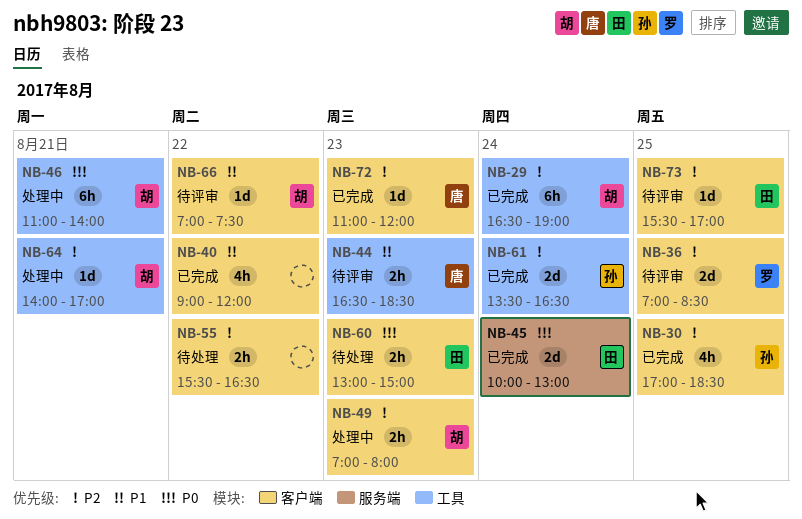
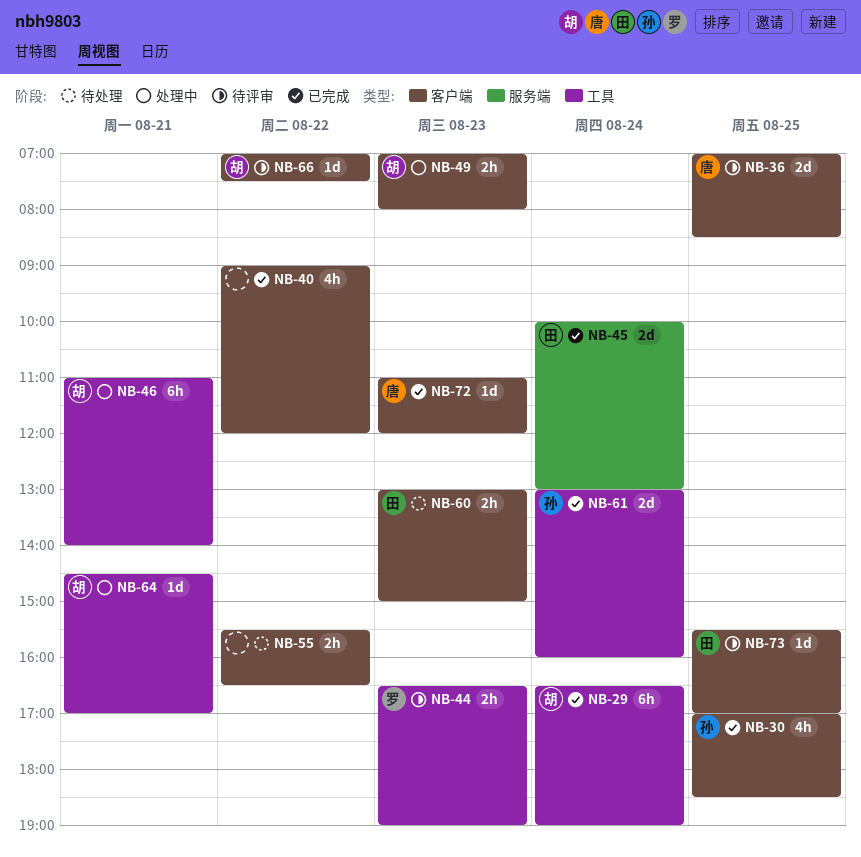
NB-36, owner: 罗 -> 唐
NB-44, owner: 唐 -> 罗
NB-44, ends: 18:30 -> 19:00
NB-61, begins: 13:30 -> 13:00
NB-61, ends: 16:30 -> 16:00
NB-64, begins: 14:00 -> 14:30

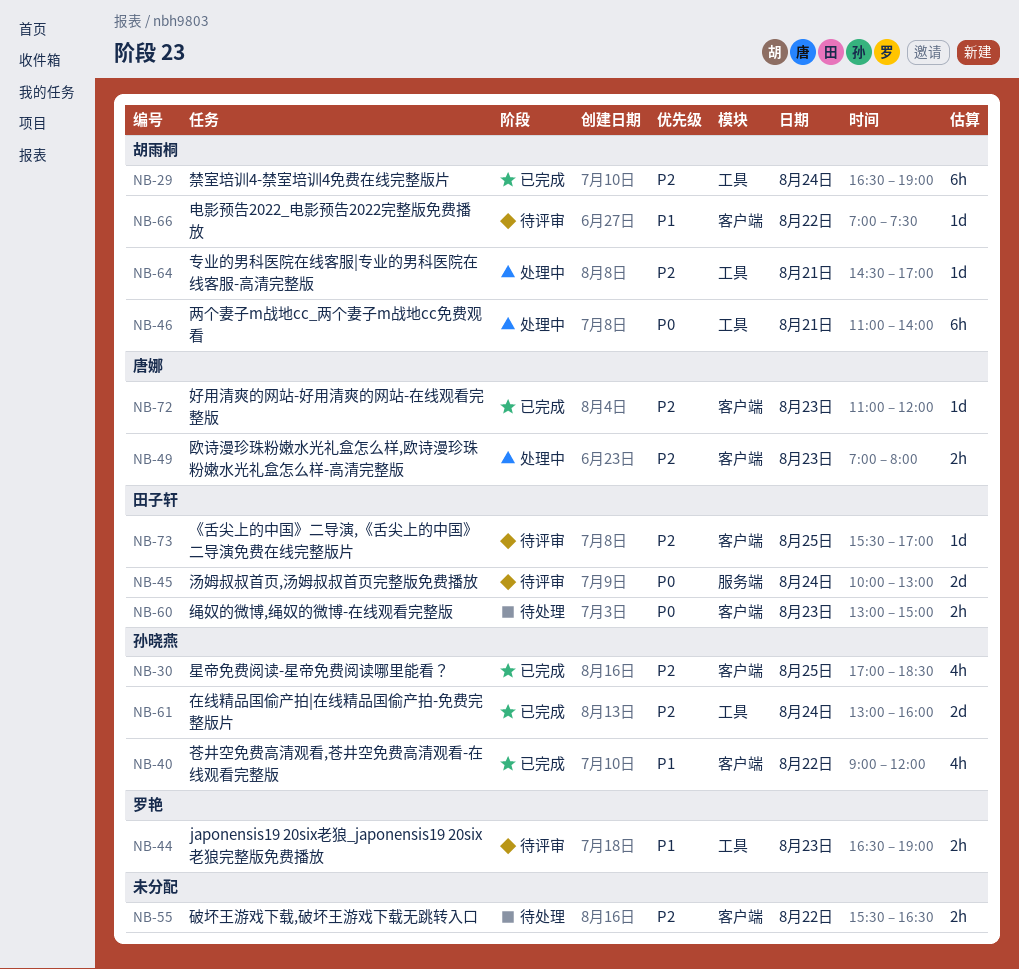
NB-36: present -> none
NB-40, owner: none -> 孙晓燕
NB-45, status: 已完成 -> 待评审
NB-49, owner: 胡雨桐 -> 唐娜

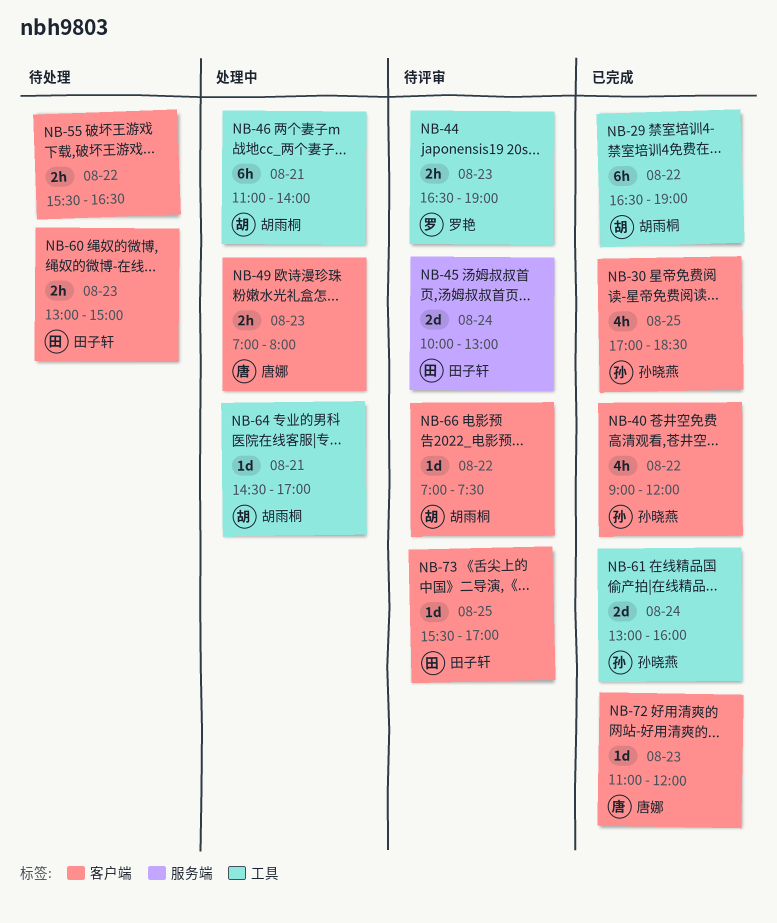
NB-29, day: Aug 24 -> Aug 22

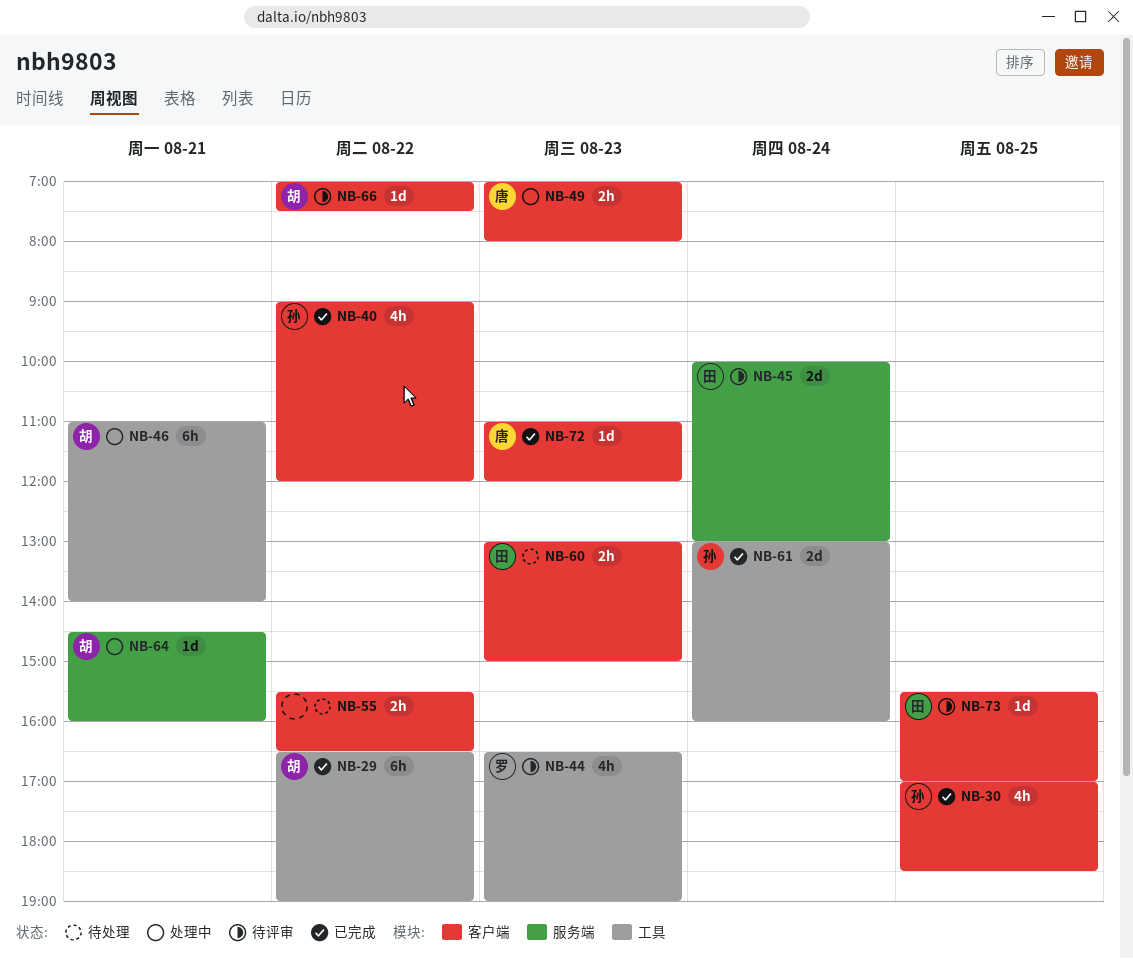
NB-44, estimate: 2h -> 4h
NB-64, label: 工具 -> 服务端
NB-64, ends: 17:00 -> 16:00

